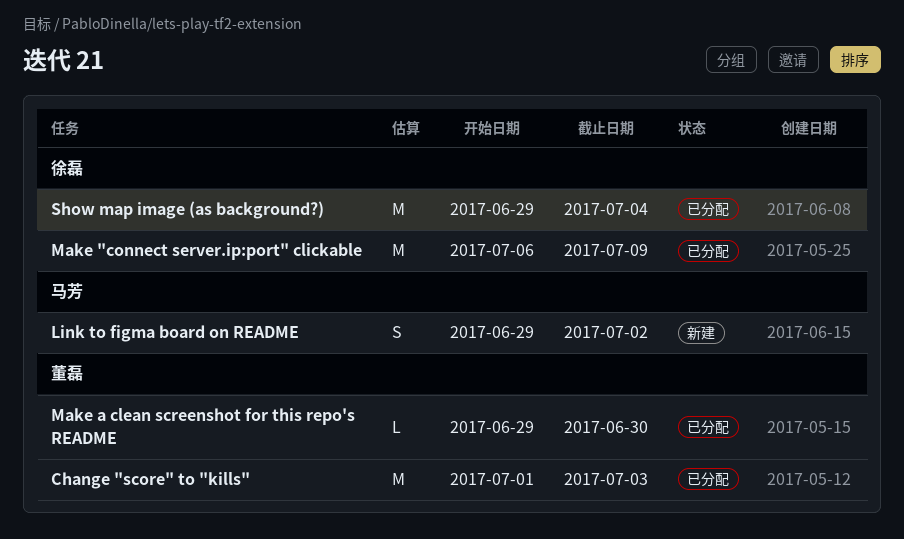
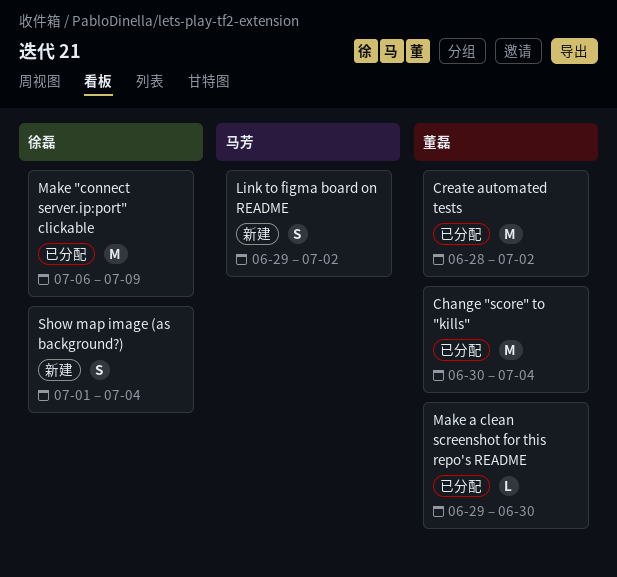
Change "score" to "kills", start: Jul 1 -> Jun 30
Change "score" to "kills", due: Jul 3 -> Jul 4
Create automated tests: none -> present
Show map image (as background?), status: 已分配 -> 新建
Show map image (as background?), estimate: M -> S
Show map image (as background?), start: Jun 29 -> Jul 1

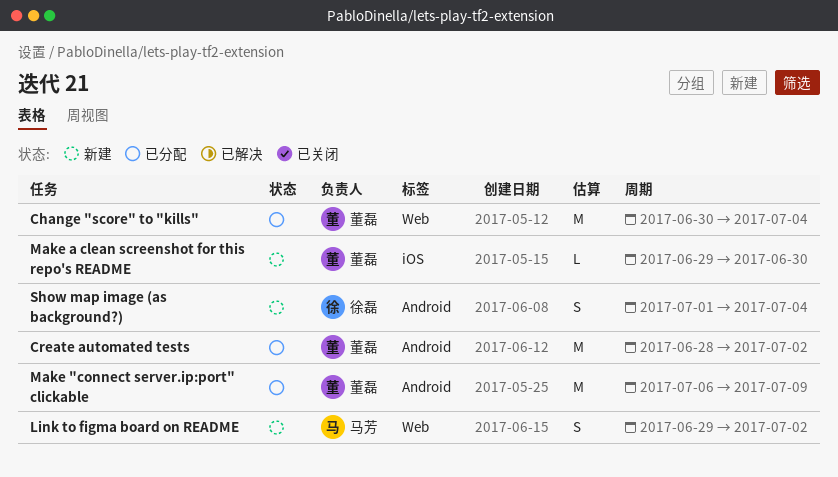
Make "connect server.ip:port" clickable, owner: 徐磊 -> 董磊
Make a clean screenshot for this repo's README, status: 已分配 -> 新建

